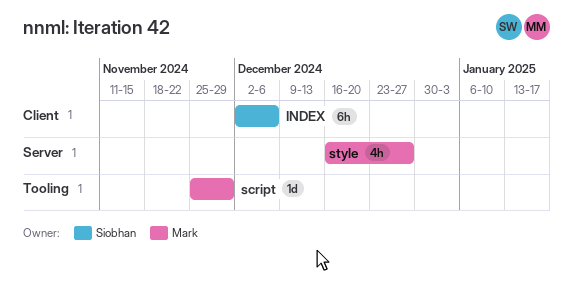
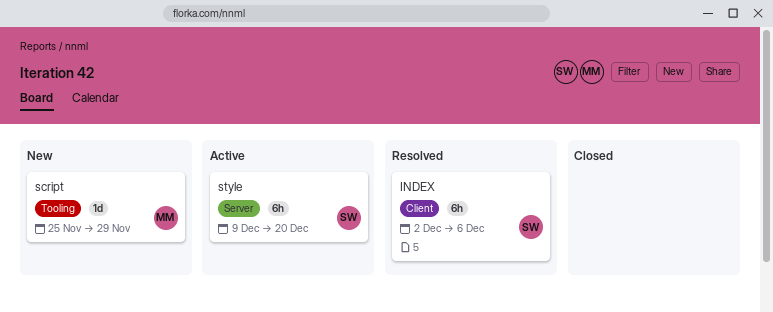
style, owner: Mark -> Siobhan
style, estimate: 4h -> 6h
style, start: Dec 16 -> Dec 9
style, due: Dec 27 -> Dec 20

